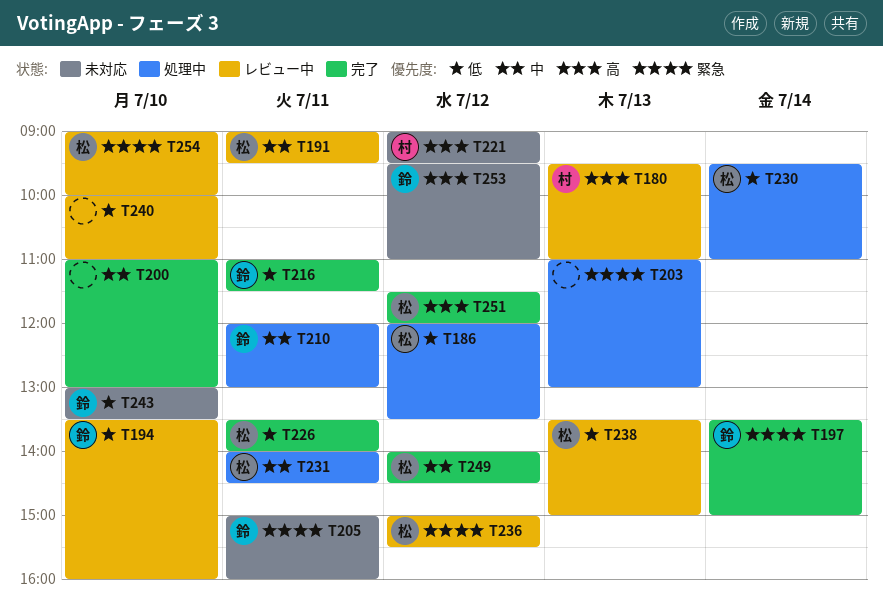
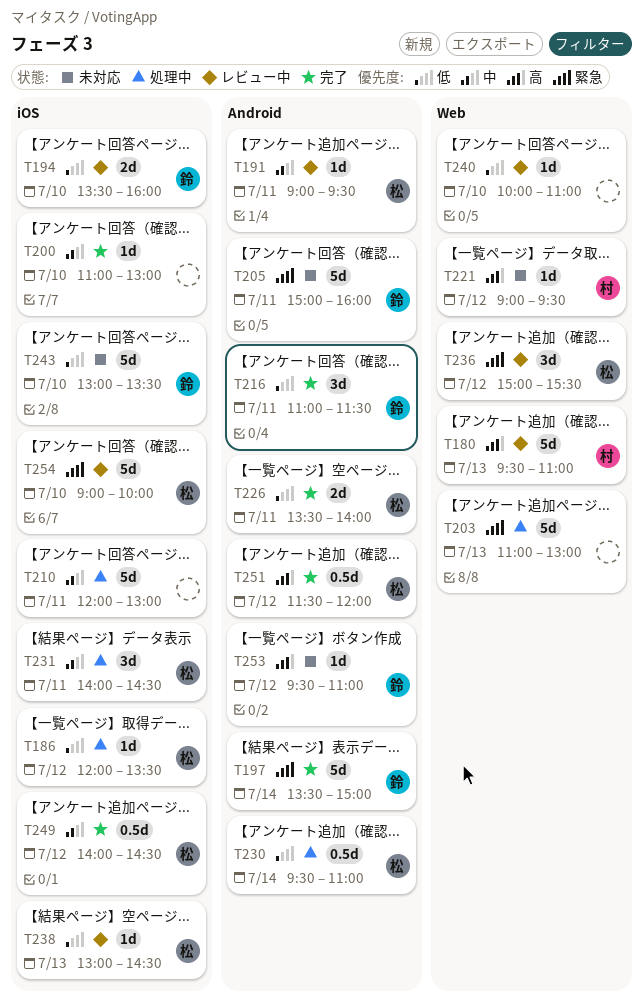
T210, owner: 鈴 -> none
T238, begins: 13:30 -> 13:00
T238, ends: 15:00 -> 14:30

